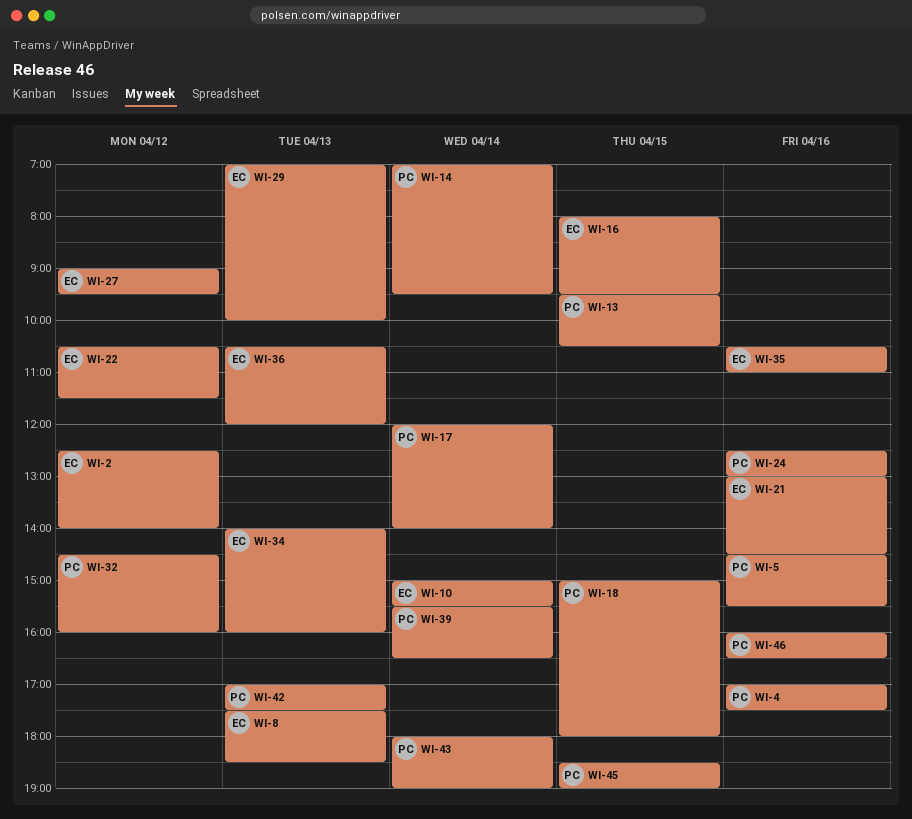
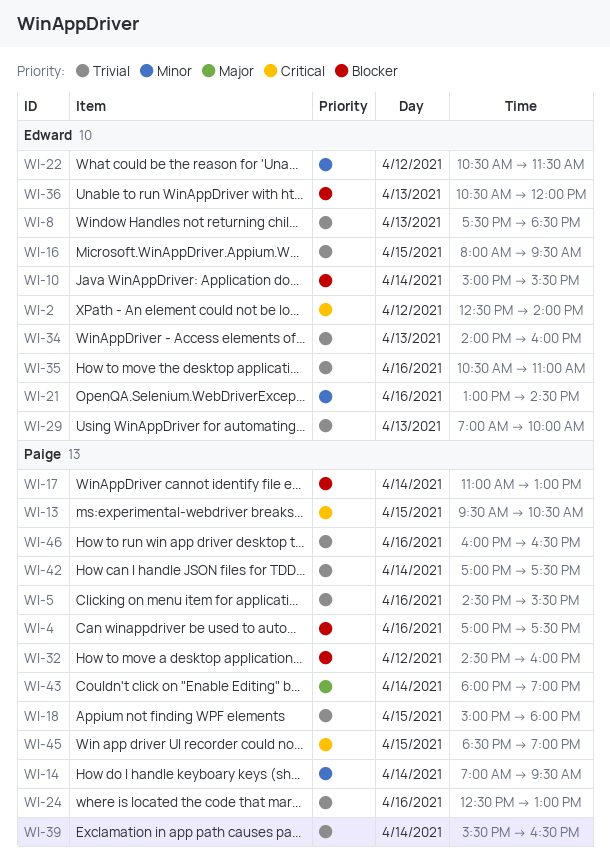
WI-17, begins: 12:00 -> 11:00
WI-17, ends: 14:00 -> 13:00
WI-27: present -> none
WI-42, day: Apr 13 -> Apr 14

